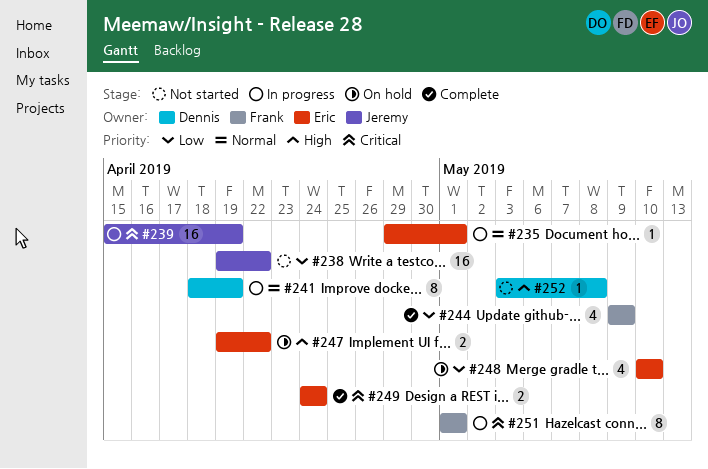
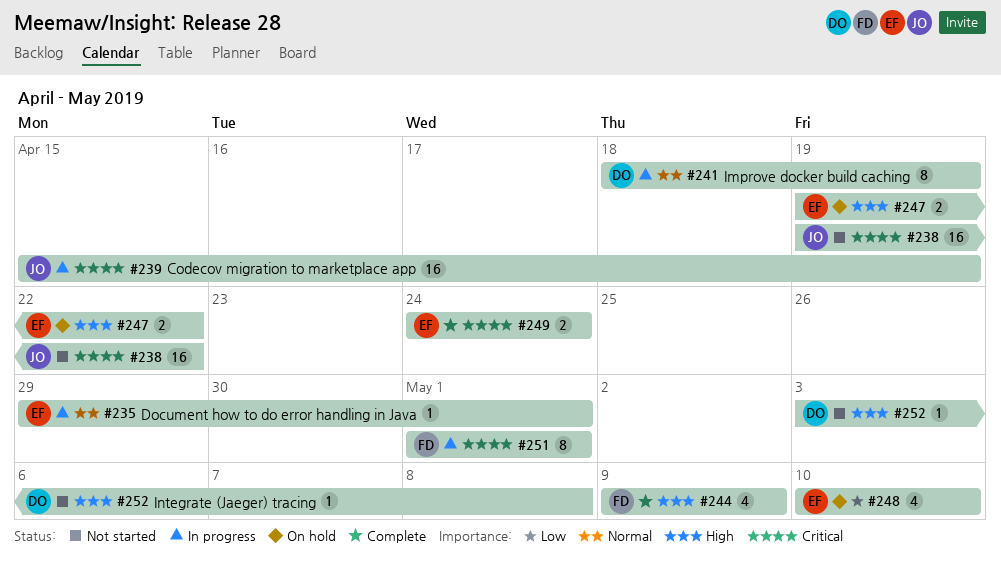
#238, priority: Low -> Critical
#244, priority: Low -> High

